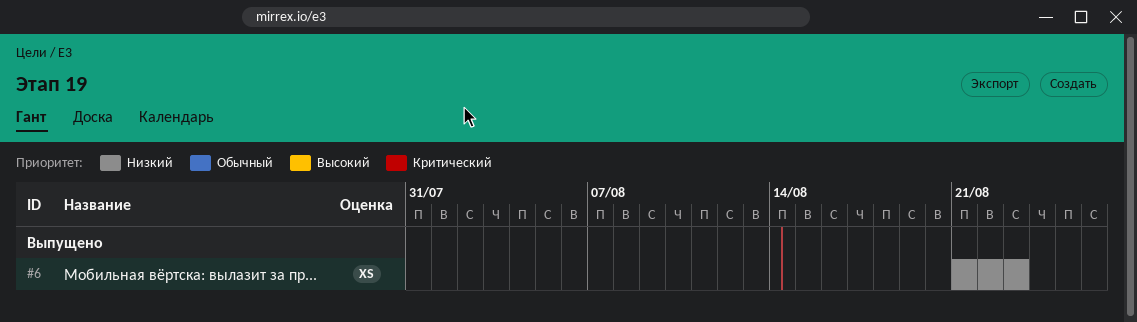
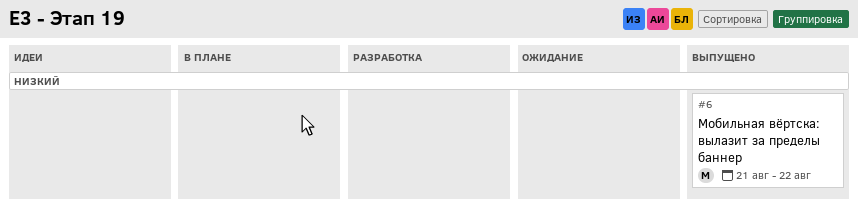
#6, estimate: XS -> M
#6, due: Aug 23 -> Aug 22

